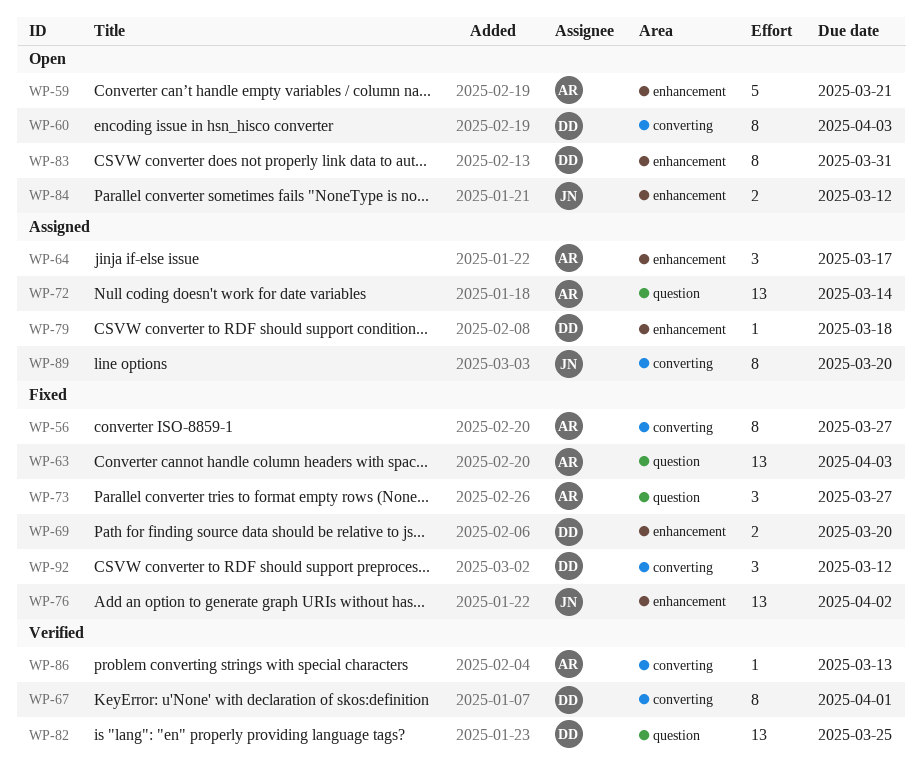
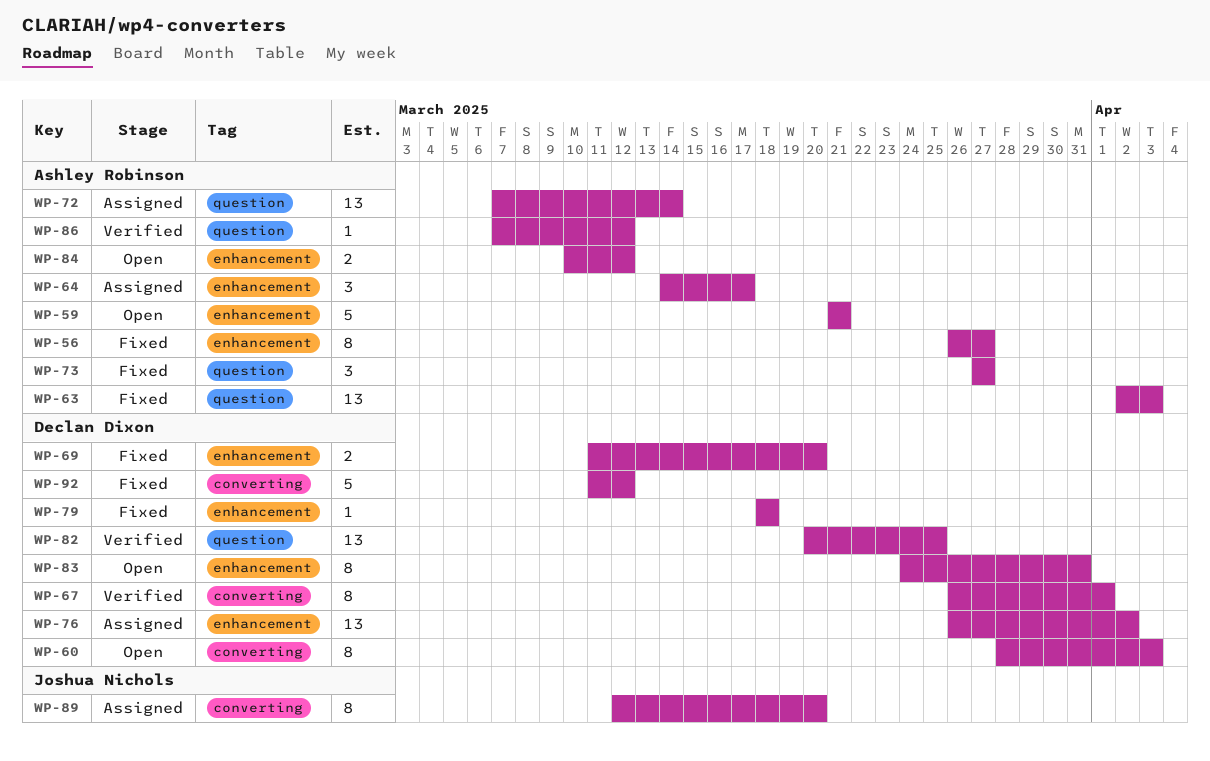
WP-56, label: converting -> enhancement
WP-76, status: Fixed -> Assigned
WP-76, owner: Joshua Nichols -> Declan Dixon
WP-79, status: Assigned -> Fixed
WP-84, owner: Joshua Nichols -> Ashley Robinson
WP-86, label: converting -> question
WP-86, due: Mar 13 -> Mar 12
WP-92, estimate: 3 -> 5

